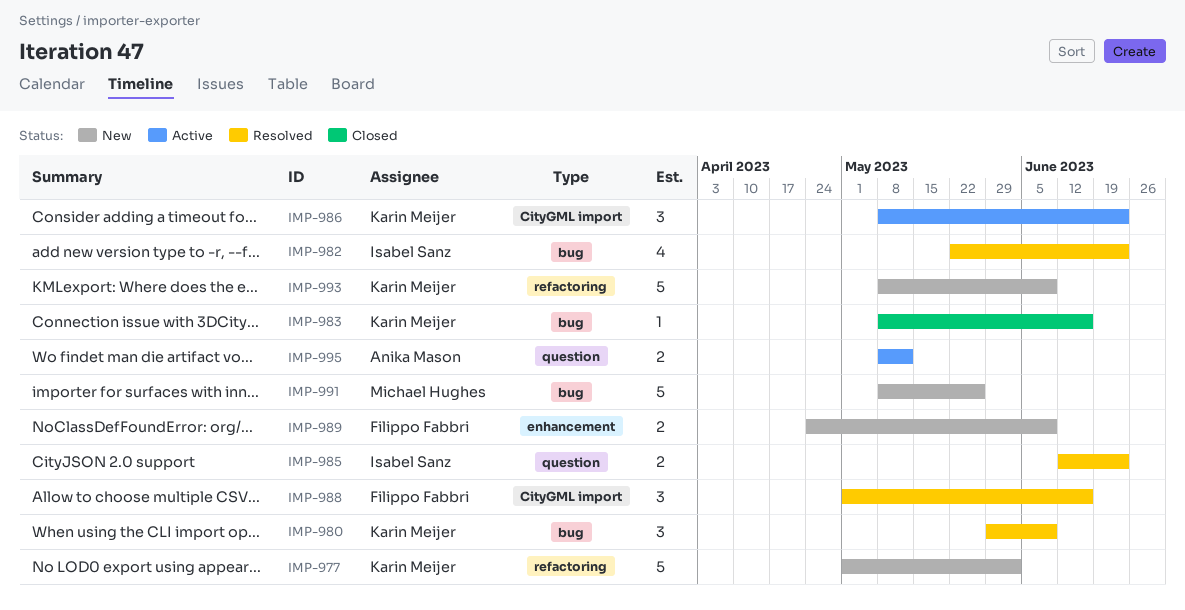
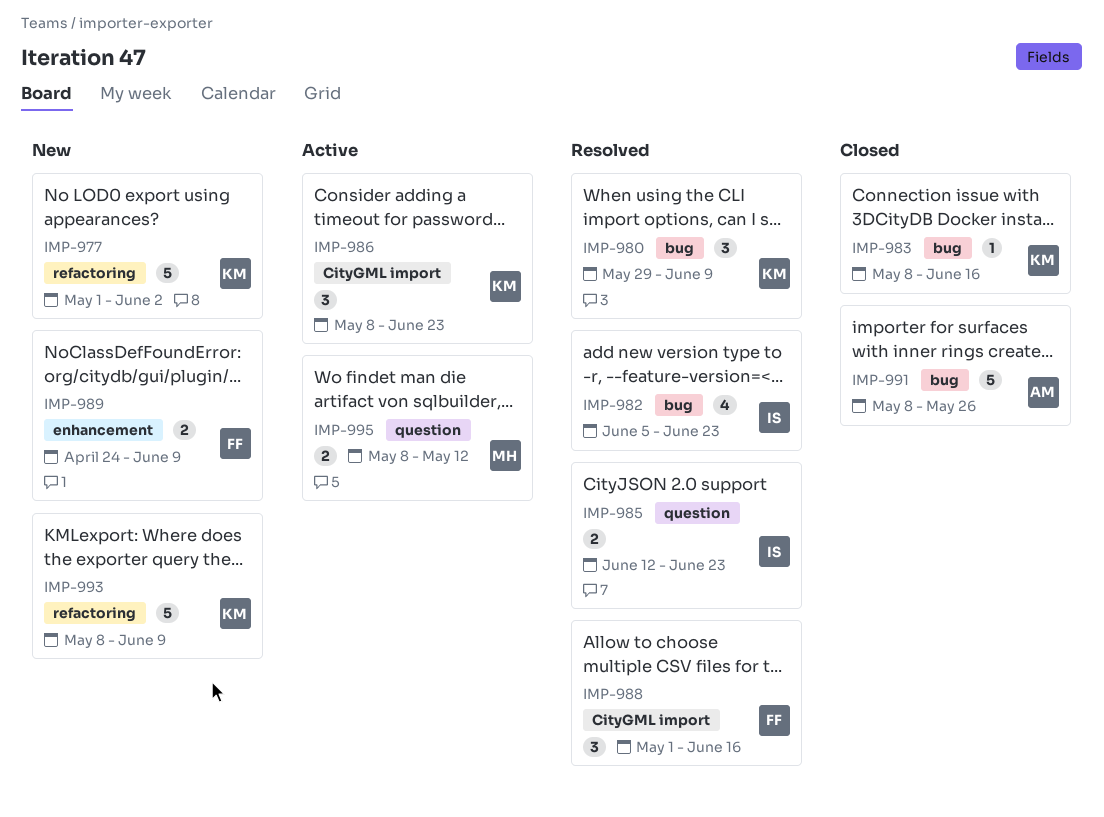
IMP-982, start: May 22 -> Jun 5
IMP-991, status: New -> Closed
IMP-991, owner: Michael Hughes -> Anika Mason
IMP-995, owner: Anika Mason -> Michael Hughes

